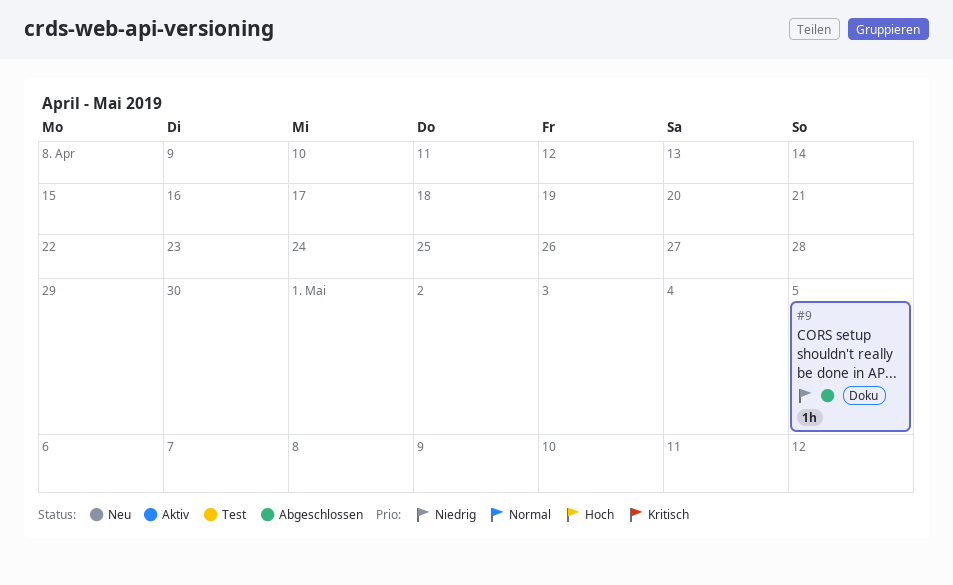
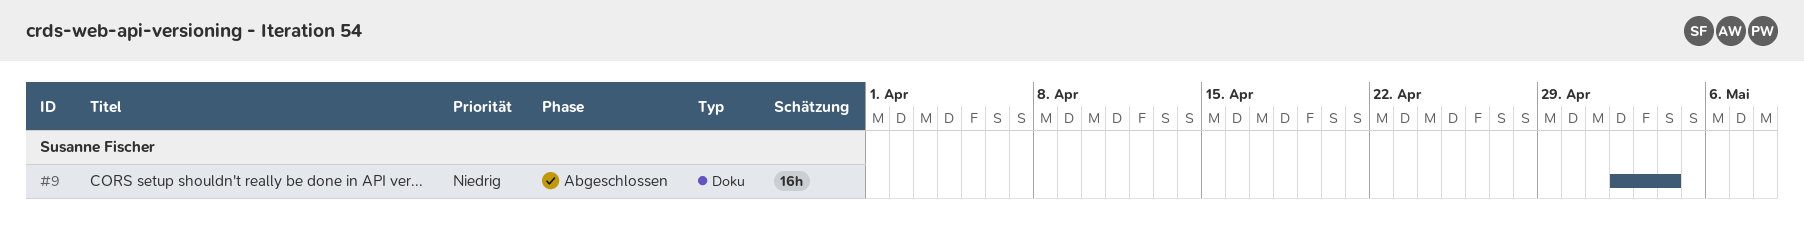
#9, estimate: 1h -> 16h
#9, due: May 5 -> May 4

